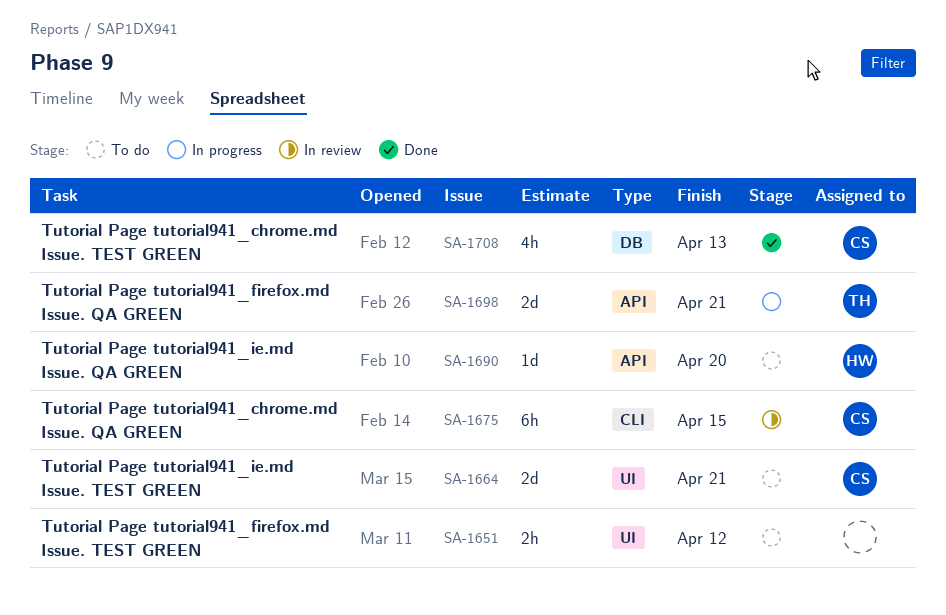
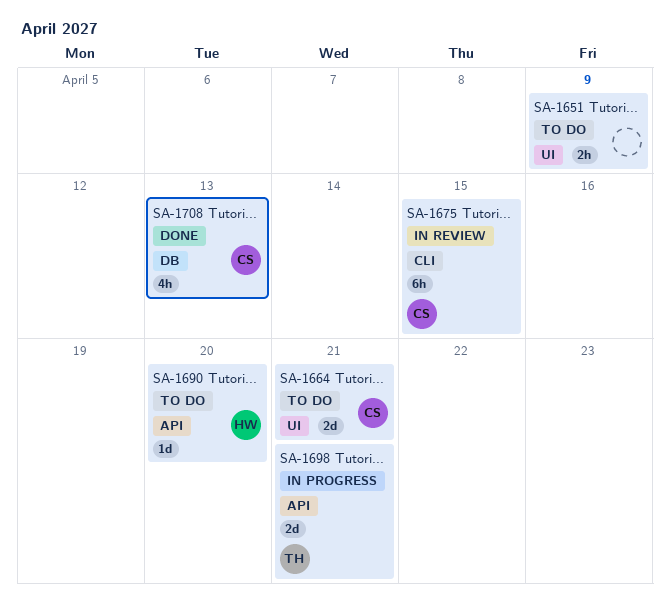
SA-1651, due: Apr 12 -> Apr 9

